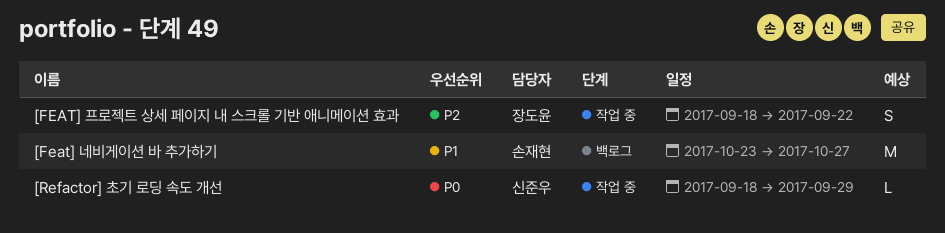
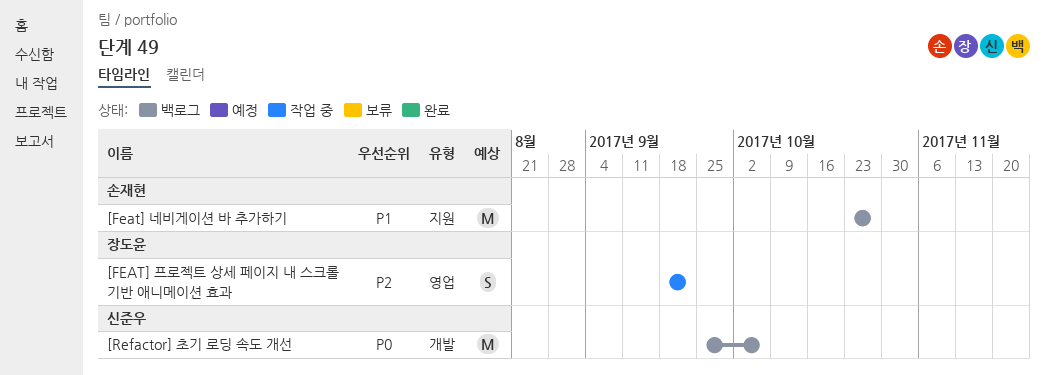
[Refactor] 초기 로딩 속도 개선, status: 작업 중 -> 백로그
[Refactor] 초기 로딩 속도 개선, estimate: L -> M
[Refactor] 초기 로딩 속도 개선, start: Sep 18 -> Sep 25
[Refactor] 초기 로딩 속도 개선, due: Sep 29 -> Oct 6

